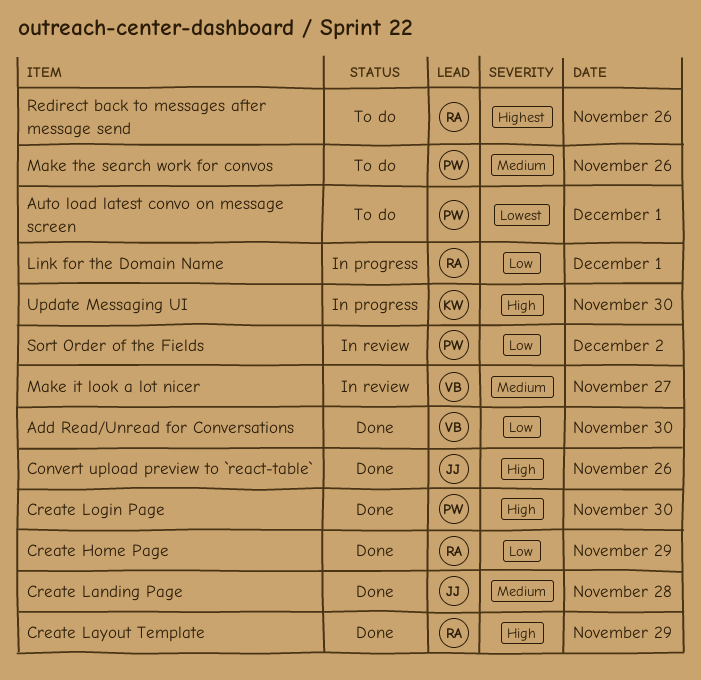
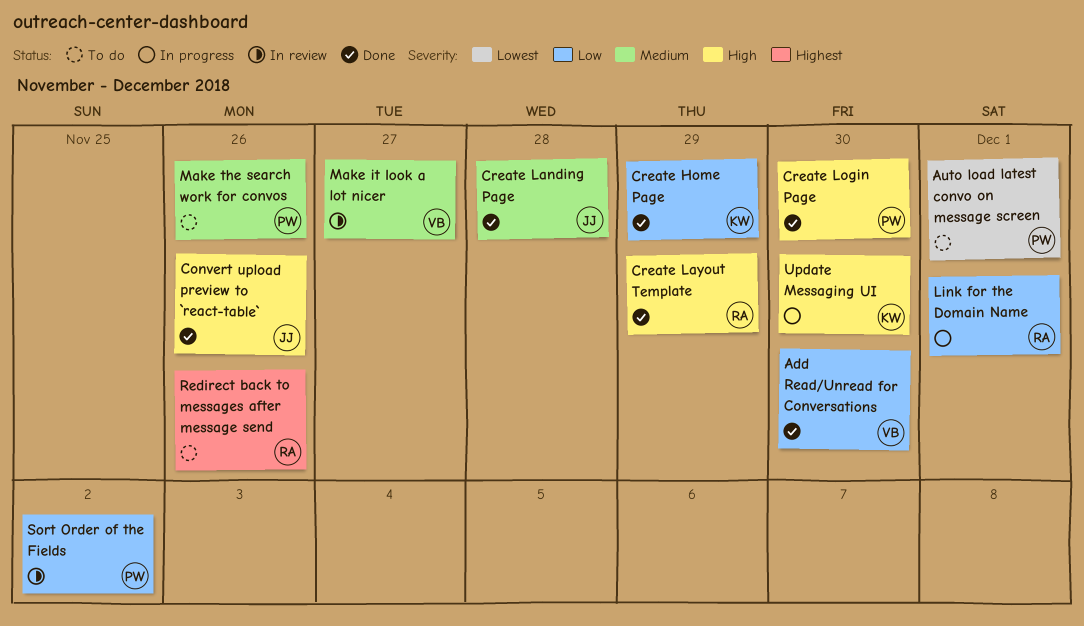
Create Home Page, owner: RA -> KW

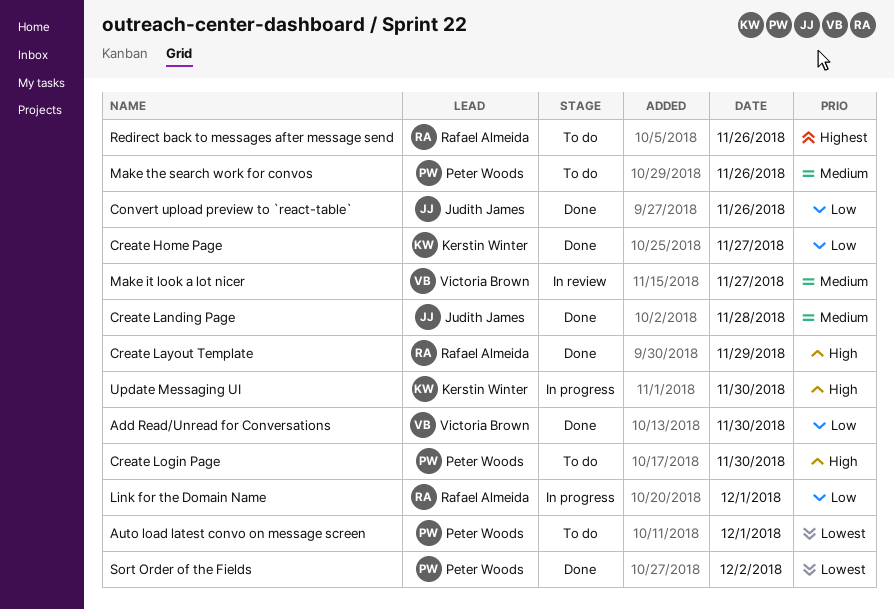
Convert upload preview to `react-table`, priority: High -> Low
Create Home Page, day: Nov 29 -> Nov 27
Create Login Page, status: Done -> To do
Sort Order of the Fields, status: In review -> Done
Sort Order of the Fields, priority: Low -> Lowest

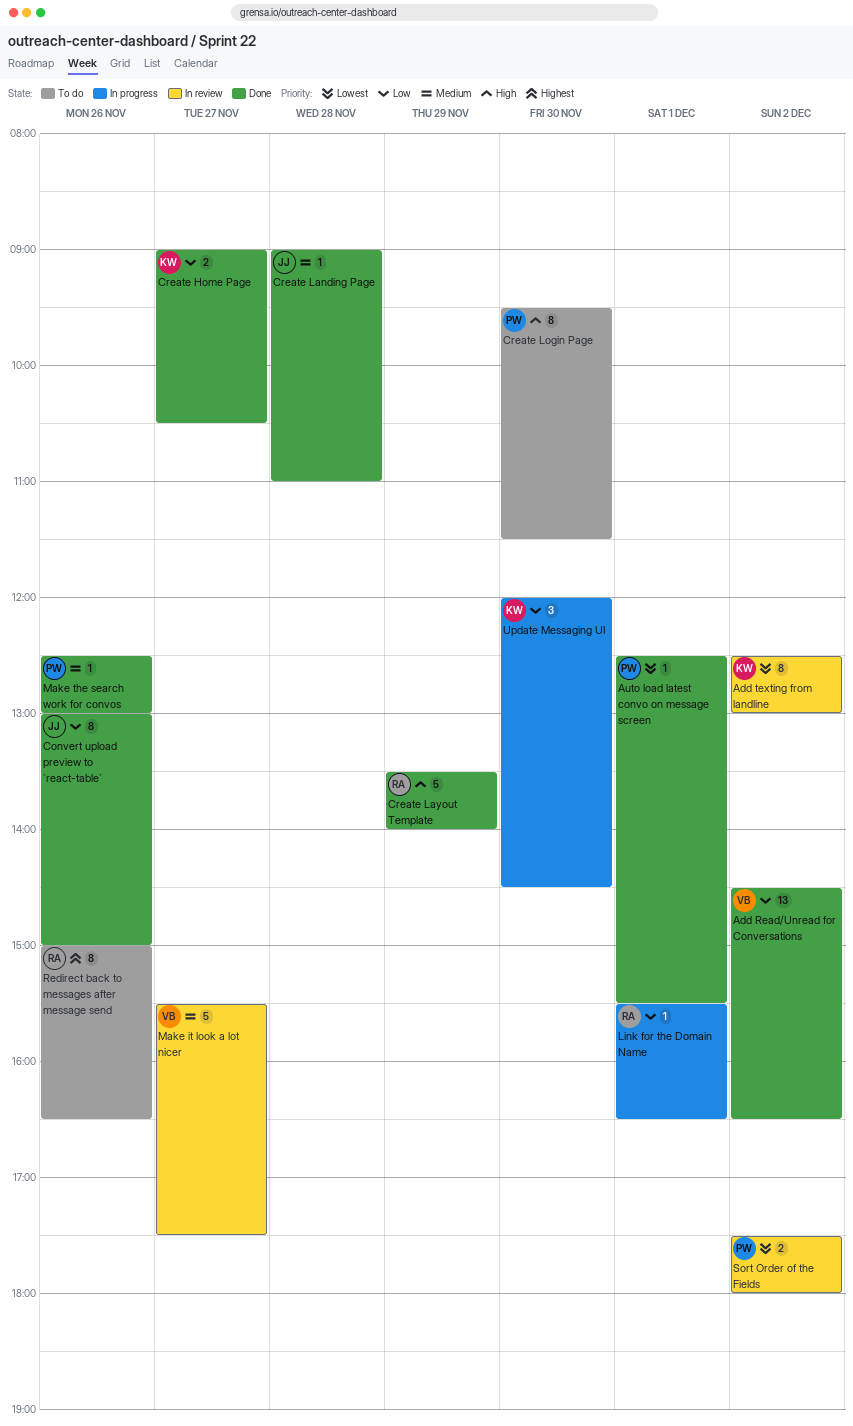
Add Read/Unread for Conversations, day: Nov 30 -> Dec 2
Add texting from landline: none -> present
Auto load latest convo on message screen, status: To do -> Done
Make the search work for convos, status: To do -> Done
Sort Order of the Fields, status: Done -> In review
Update Messaging UI, priority: High -> Low

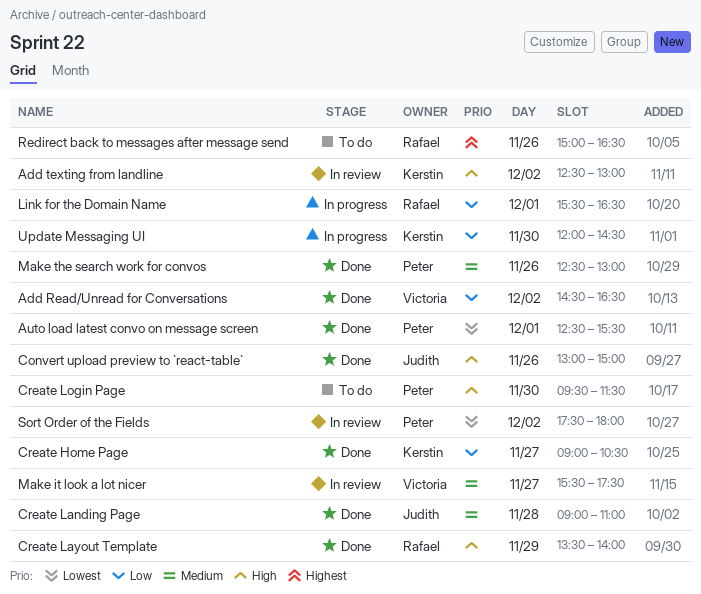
Add texting from landline, priority: Lowest -> High
Convert upload preview to `react-table`, priority: Low -> High

